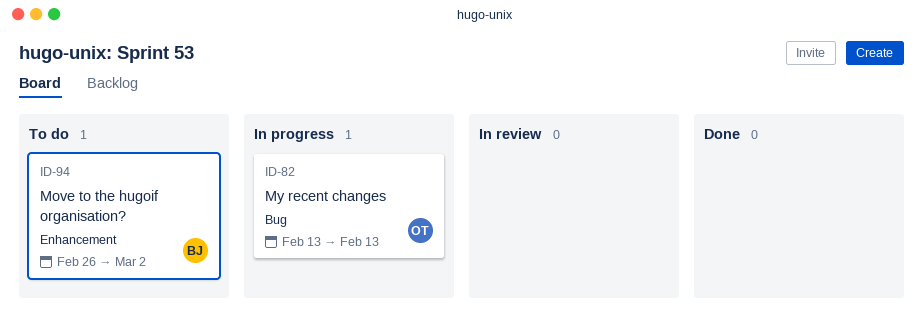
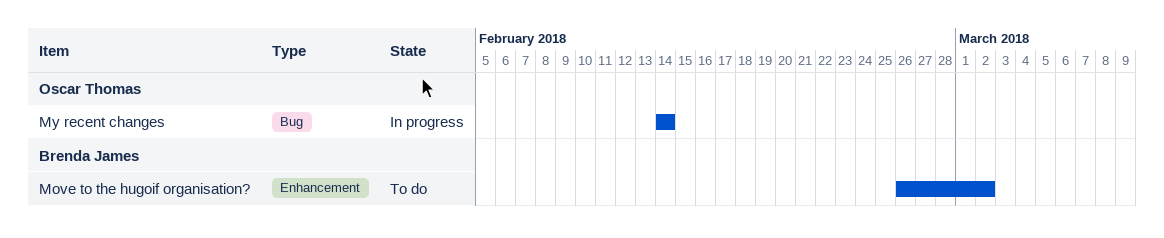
My recent changes, start: Feb 13 -> Feb 14
My recent changes, due: Feb 13 -> Feb 14

